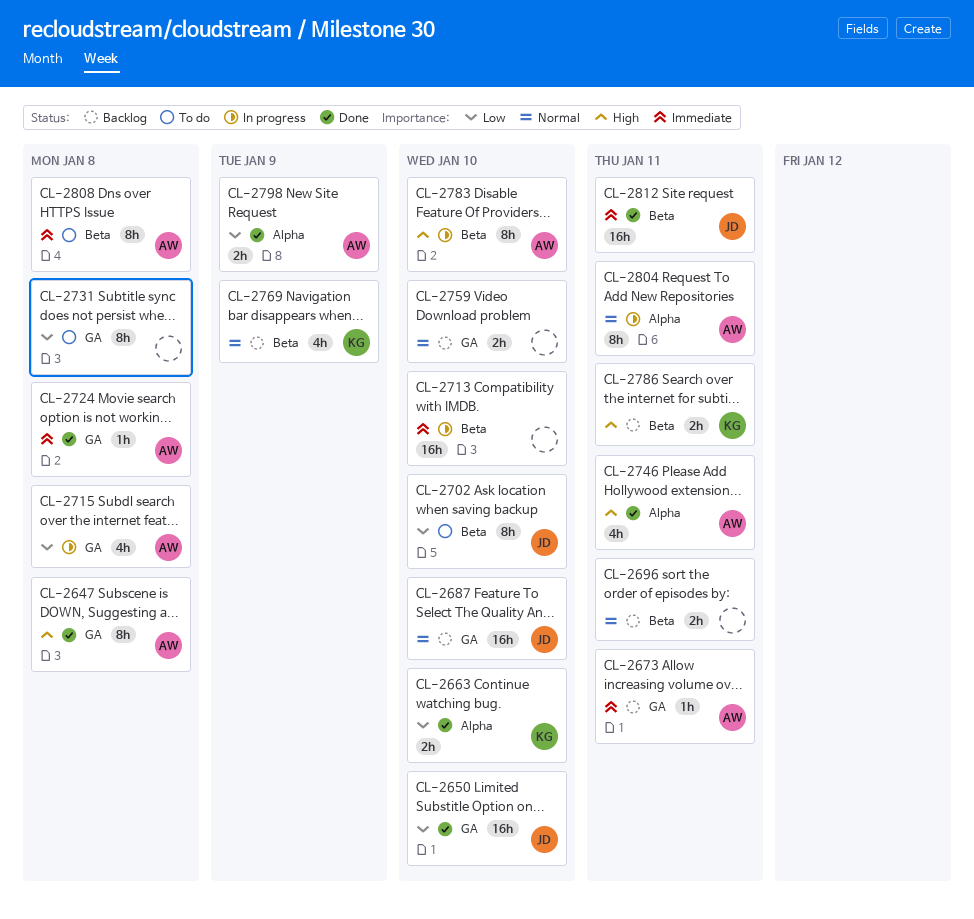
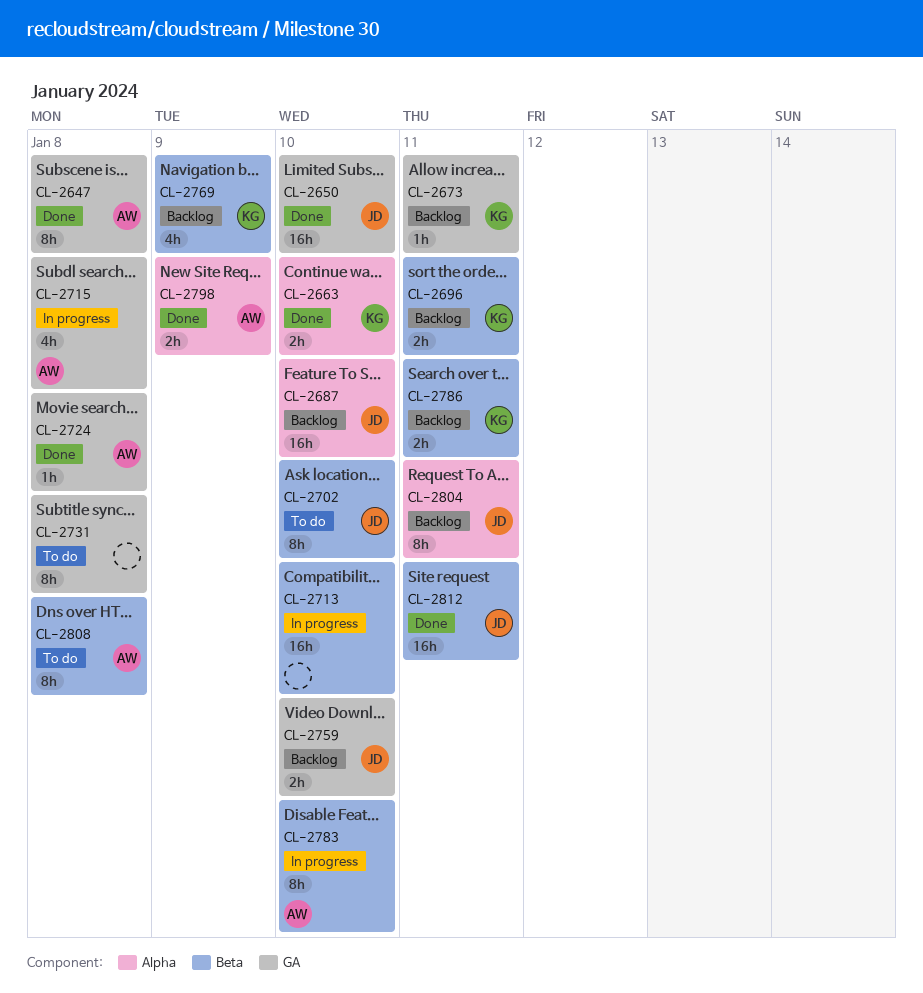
CL-2673, owner: AW -> KG
CL-2687, label: GA -> Alpha
CL-2696, owner: none -> KG
CL-2746: present -> none
CL-2759, owner: none -> JD
CL-2804, status: In progress -> Backlog
CL-2804, owner: AW -> JD

